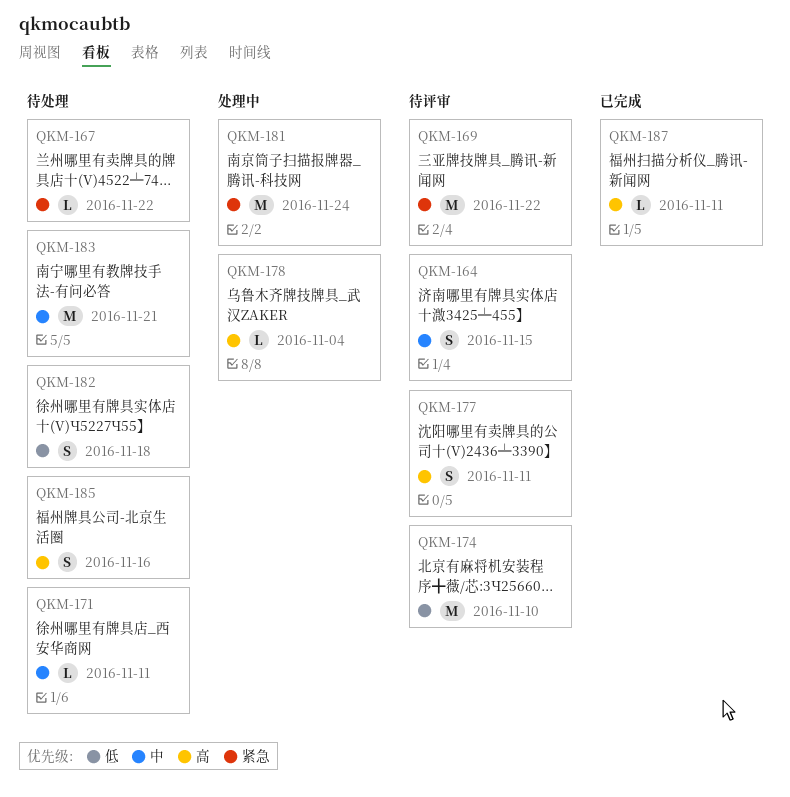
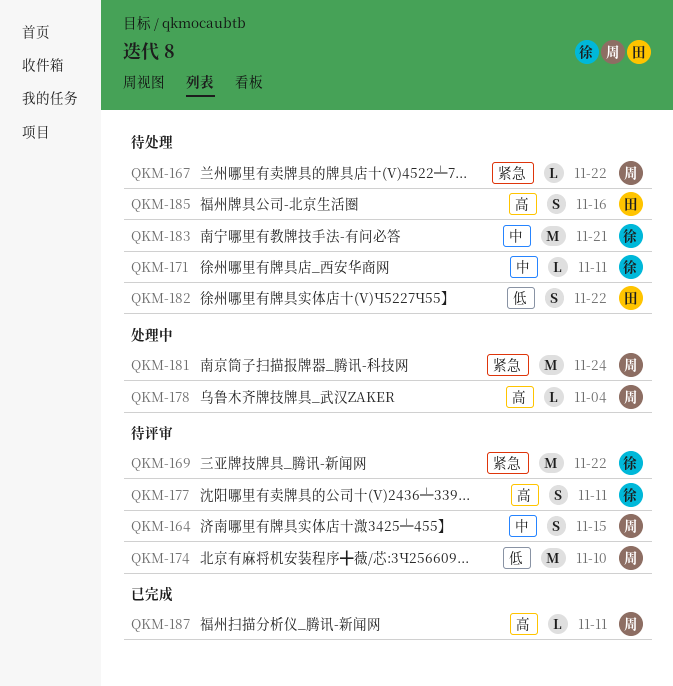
QKM-182, due: Nov 18 -> Nov 22

